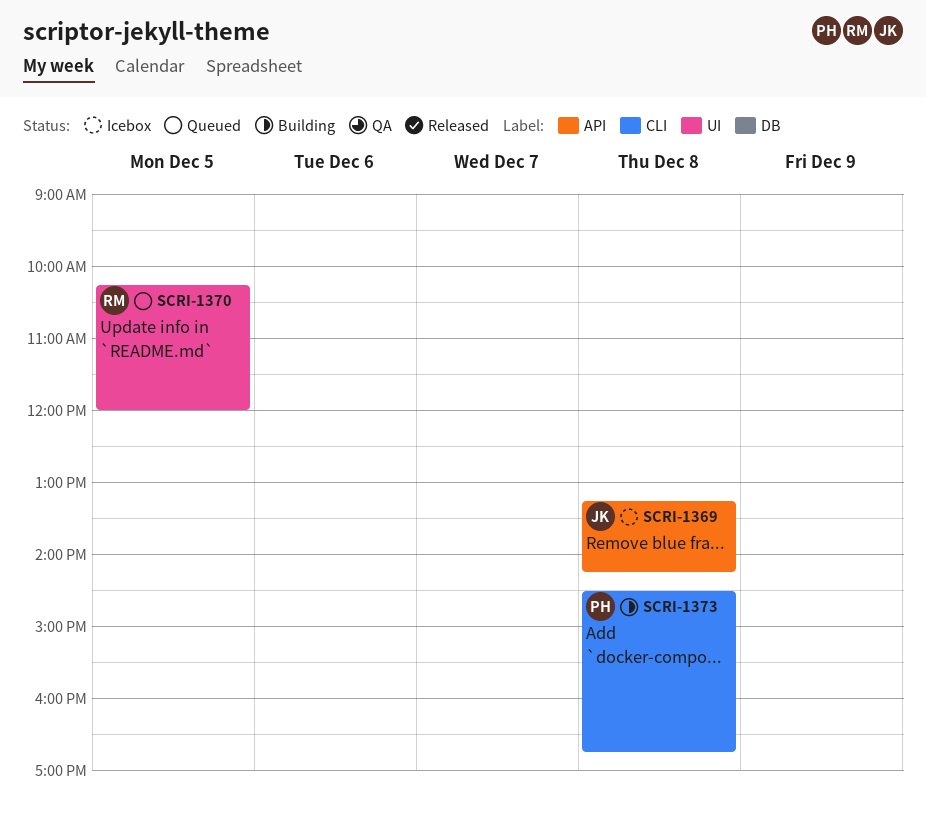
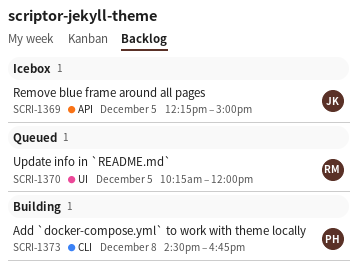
SCRI-1369, day: Dec 8 -> Dec 5
SCRI-1369, begins: 13:15 -> 12:15
SCRI-1369, ends: 14:15 -> 15:00

